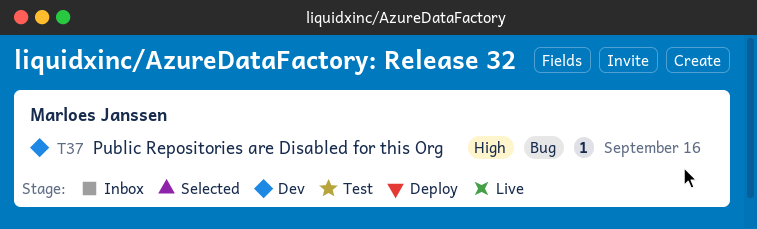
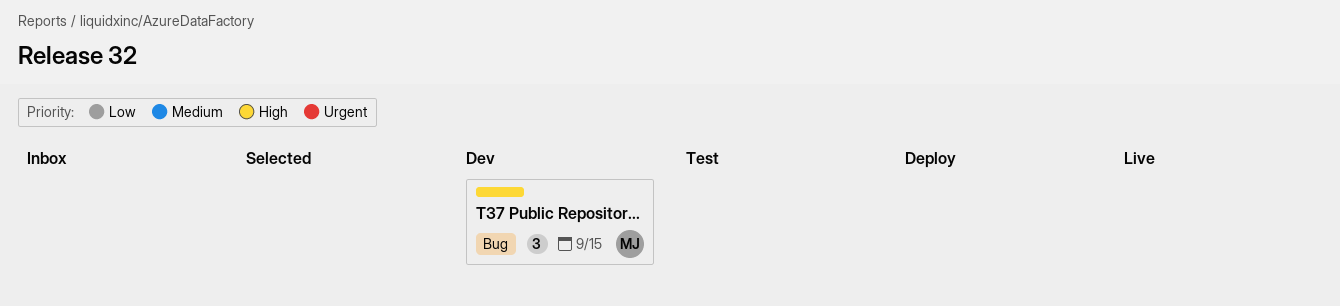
T37, estimate: 1 -> 3
T37, due: Sep 16 -> Sep 15

